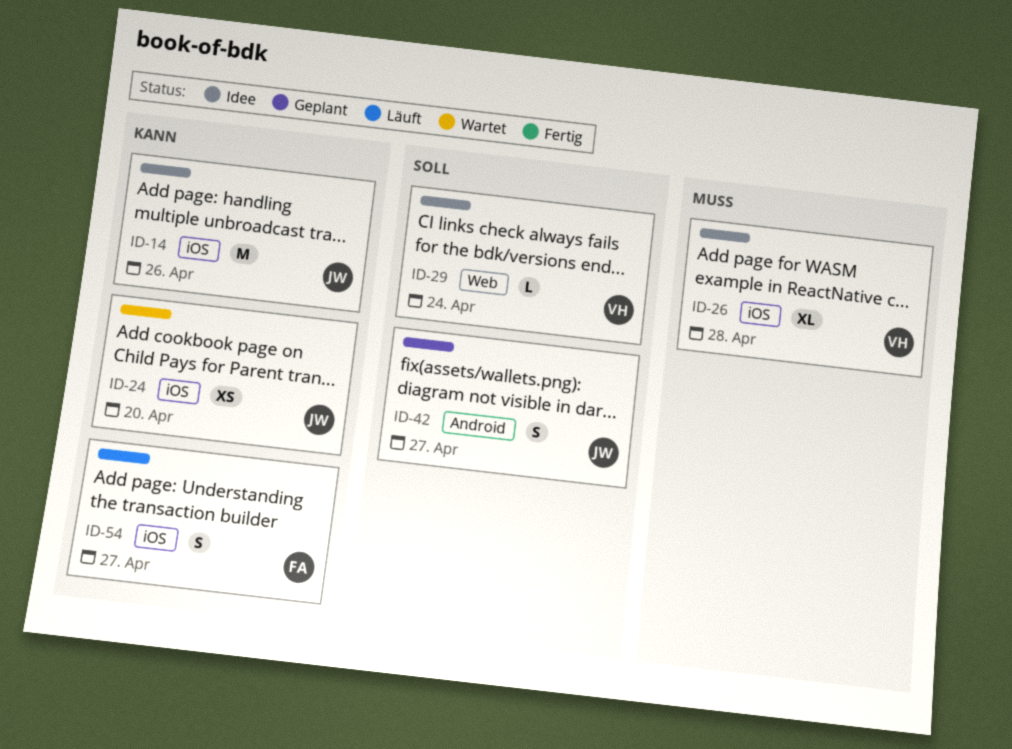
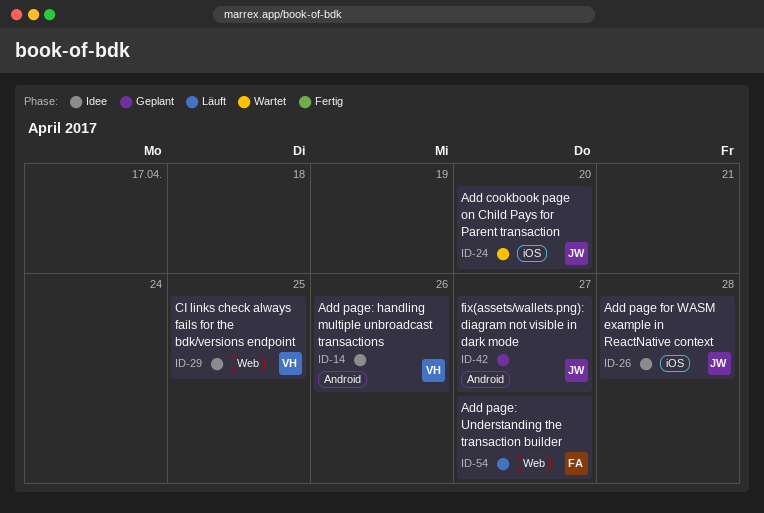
ID-14, owner: JW -> VH
ID-14, label: iOS -> Android
ID-26, owner: VH -> JW
ID-29, due: Apr 24 -> Apr 25
ID-54, label: iOS -> Web

